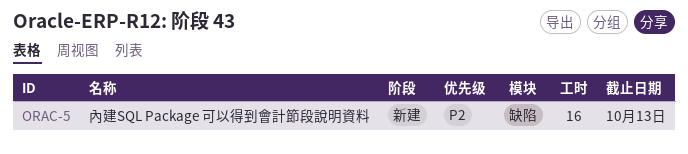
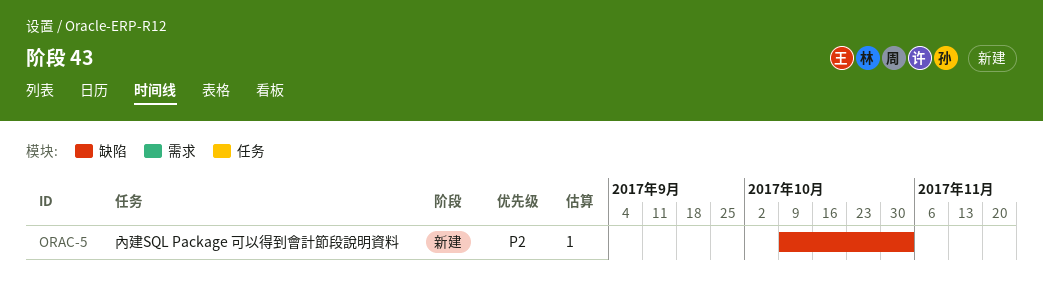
ORAC-5, estimate: 16 -> 1
ORAC-5, due: Oct 13 -> Nov 3

